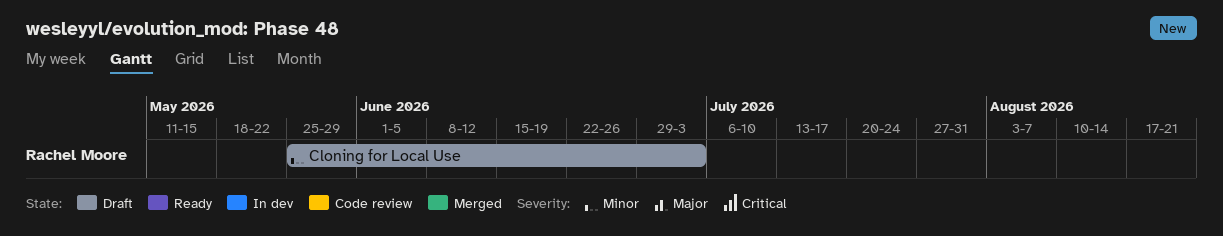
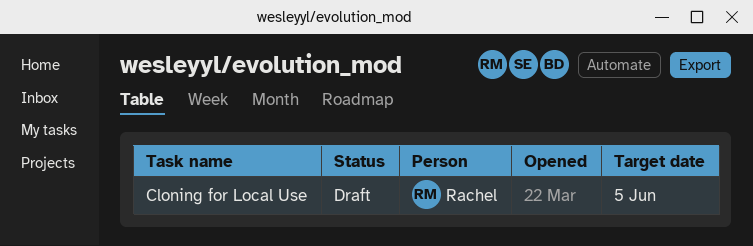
Cloning for Local Use, due: Jul 3 -> Jun 5

